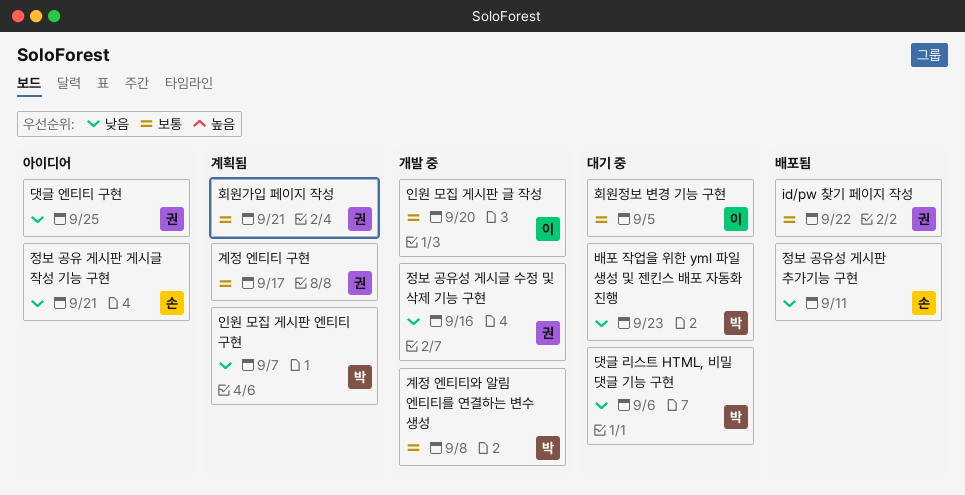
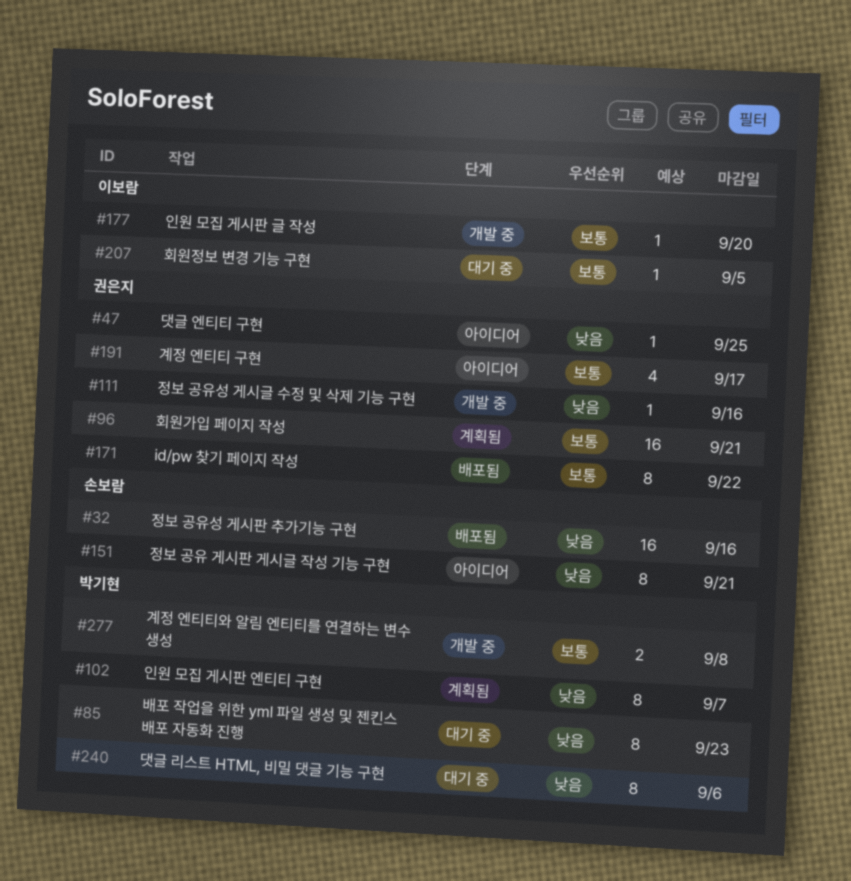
계정 엔티티 구현, status: 계획됨 -> 아이디어
정보 공유성 게시판 추가기능 구현, due: Sep 11 -> Sep 16

